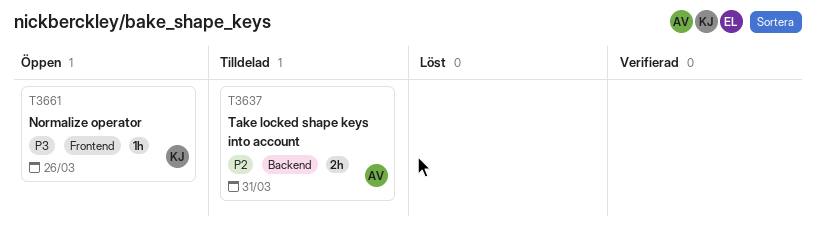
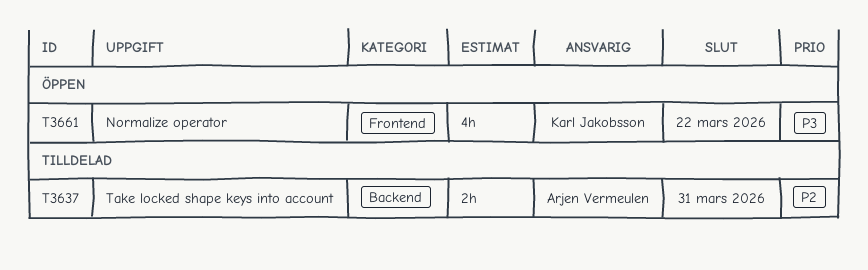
T3661, estimate: 1h -> 4h
T3661, due: Mar 26 -> Mar 22

